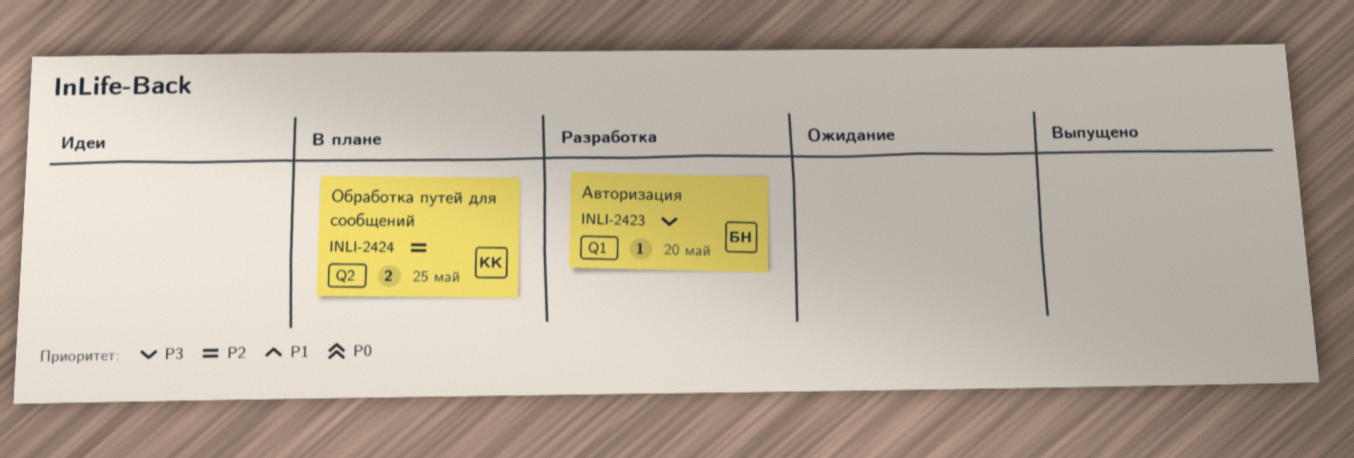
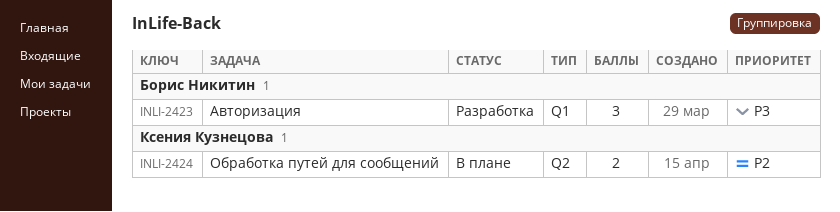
INLI-2423, estimate: 1 -> 3

